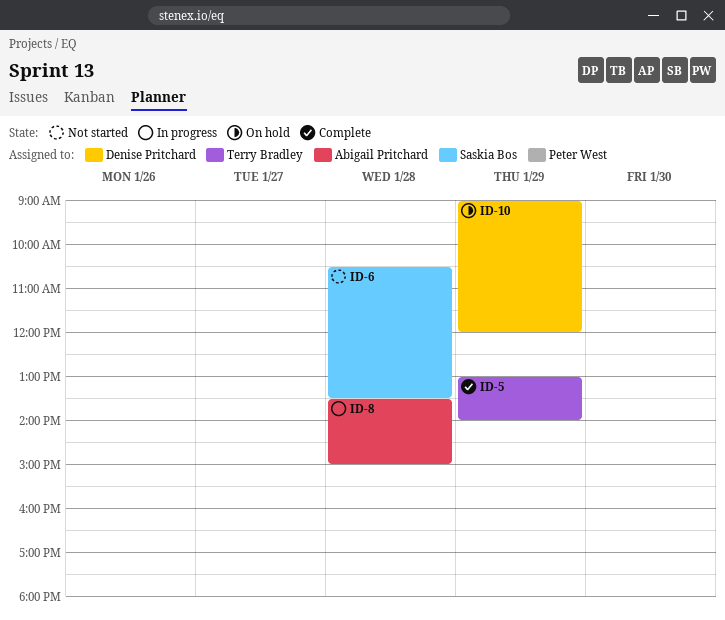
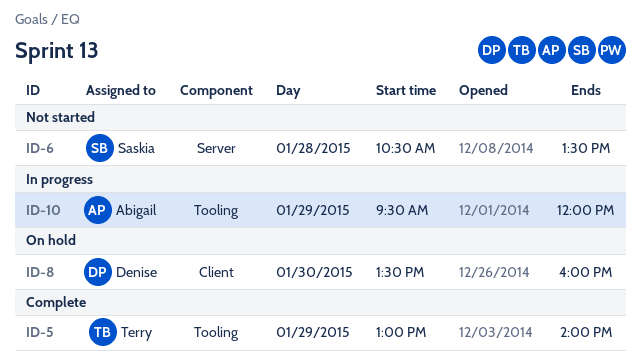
ID-8, status: In progress -> On hold
ID-8, owner: Abigail Pritchard -> Denise Pritchard
ID-8, day: Jan 28 -> Jan 30
ID-8, ends: 15:00 -> 16:00
ID-10, status: On hold -> In progress
ID-10, owner: Denise Pritchard -> Abigail Pritchard
ID-10, begins: 09:00 -> 09:30

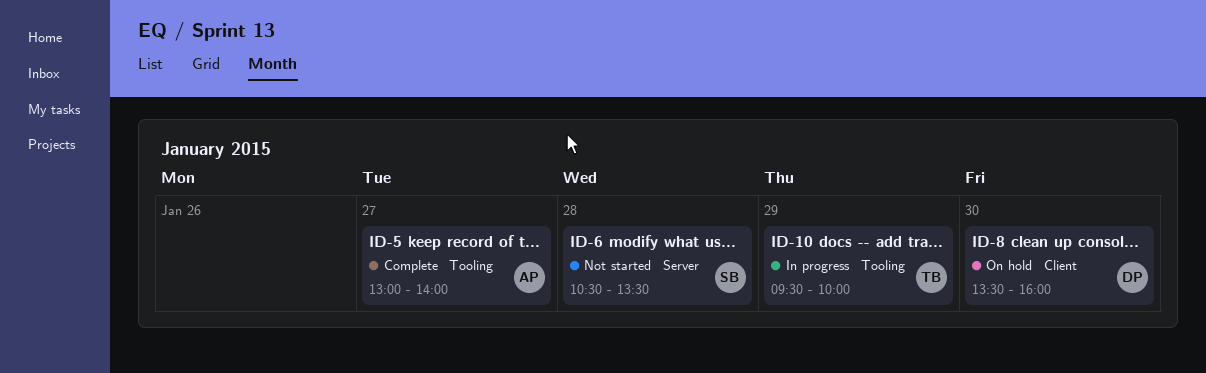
ID-5, owner: Terry -> Abigail
ID-5, day: Jan 29 -> Jan 27
ID-10, owner: Abigail -> Terry
ID-10, ends: 12:00 -> 10:00

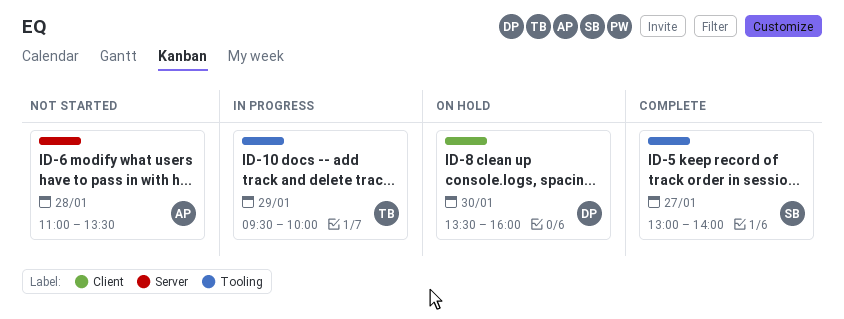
ID-5, owner: AP -> SB
ID-6, owner: SB -> AP
ID-6, begins: 10:30 -> 11:00

